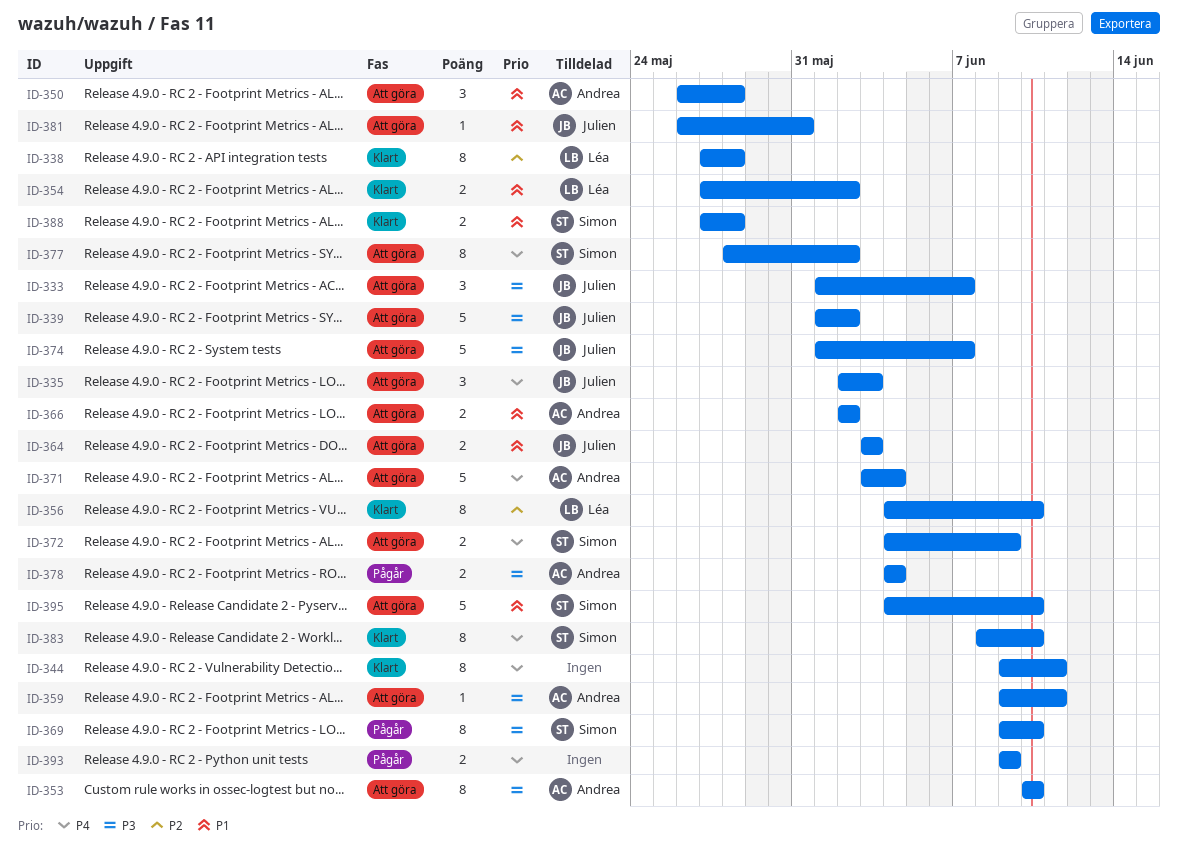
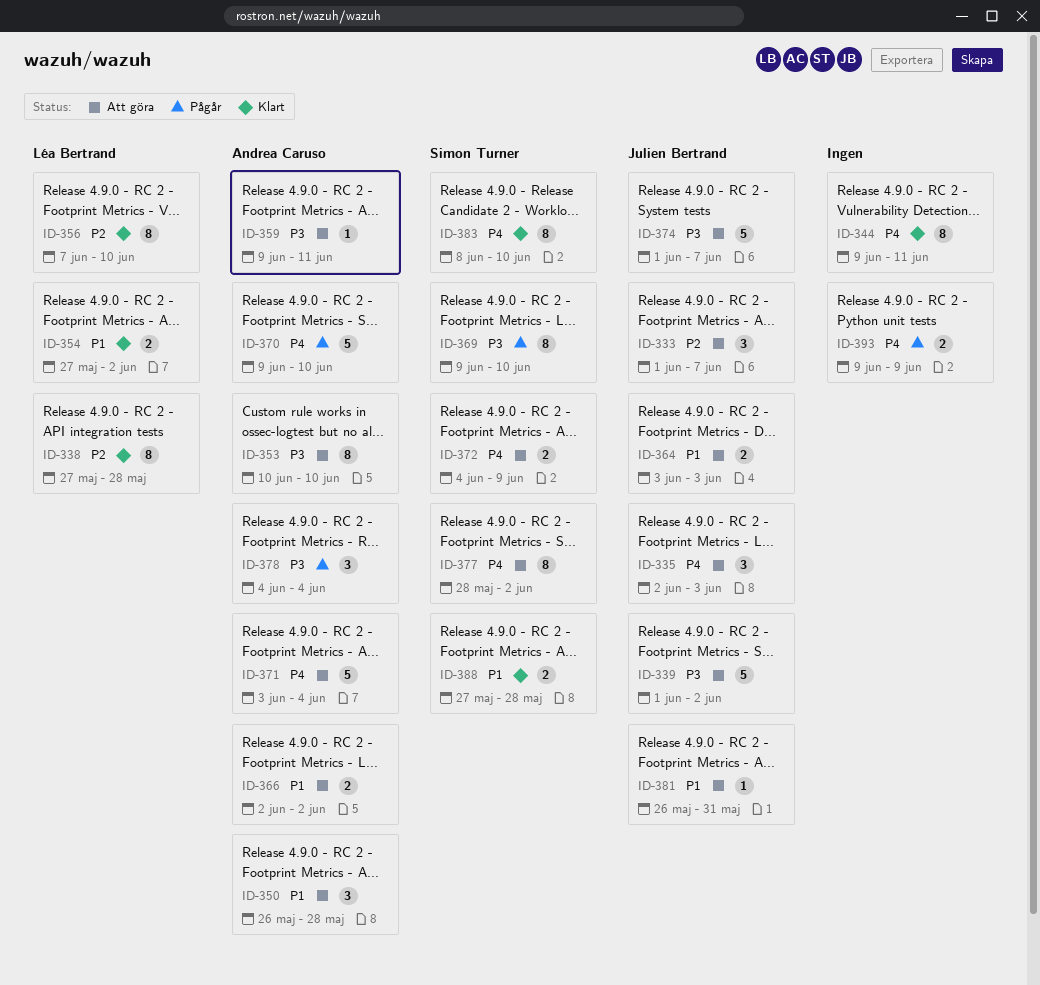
ID-333, priority: P3 -> P2
ID-356, start: Jun 4 -> Jun 7
ID-370: none -> present
ID-378, estimate: 2 -> 3
ID-395: present -> none

